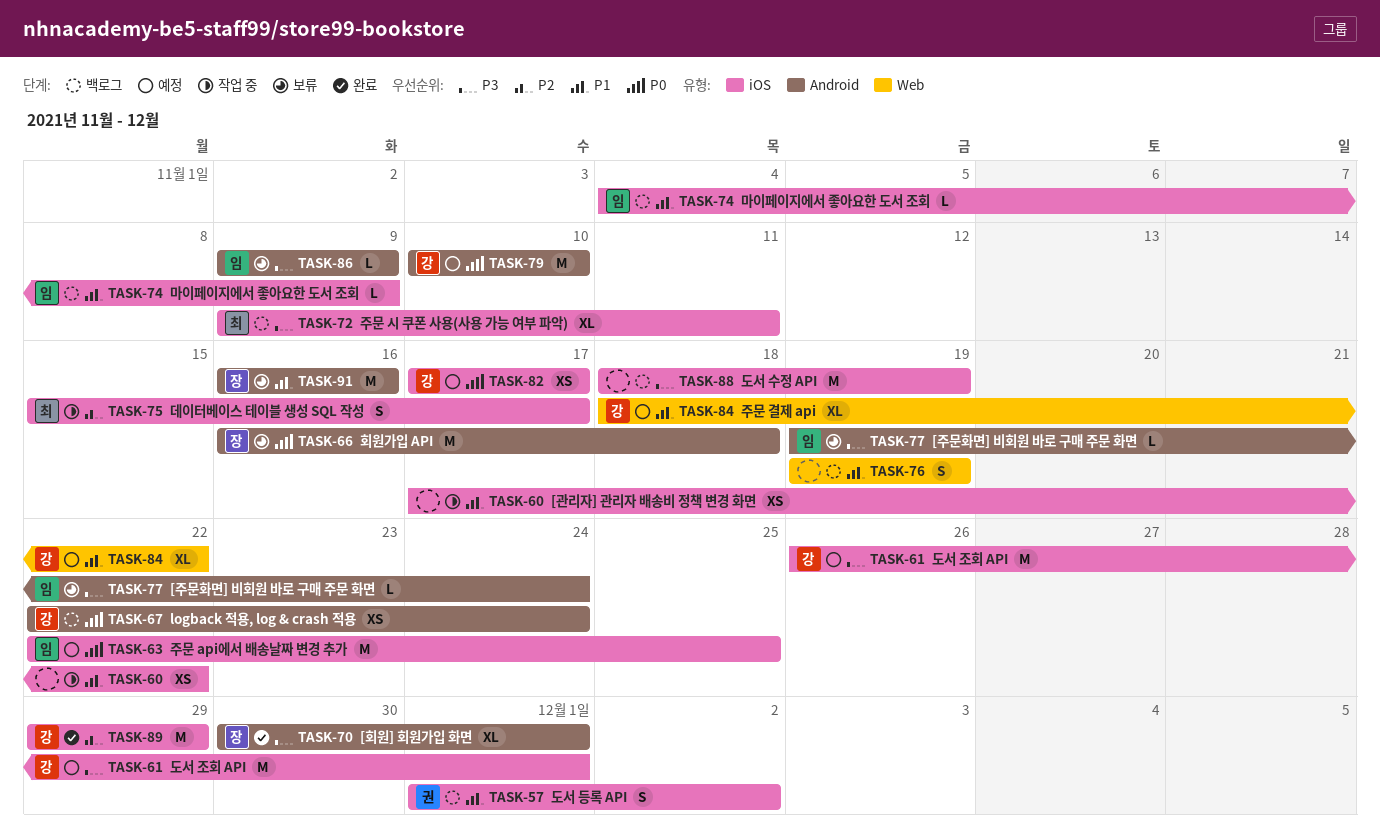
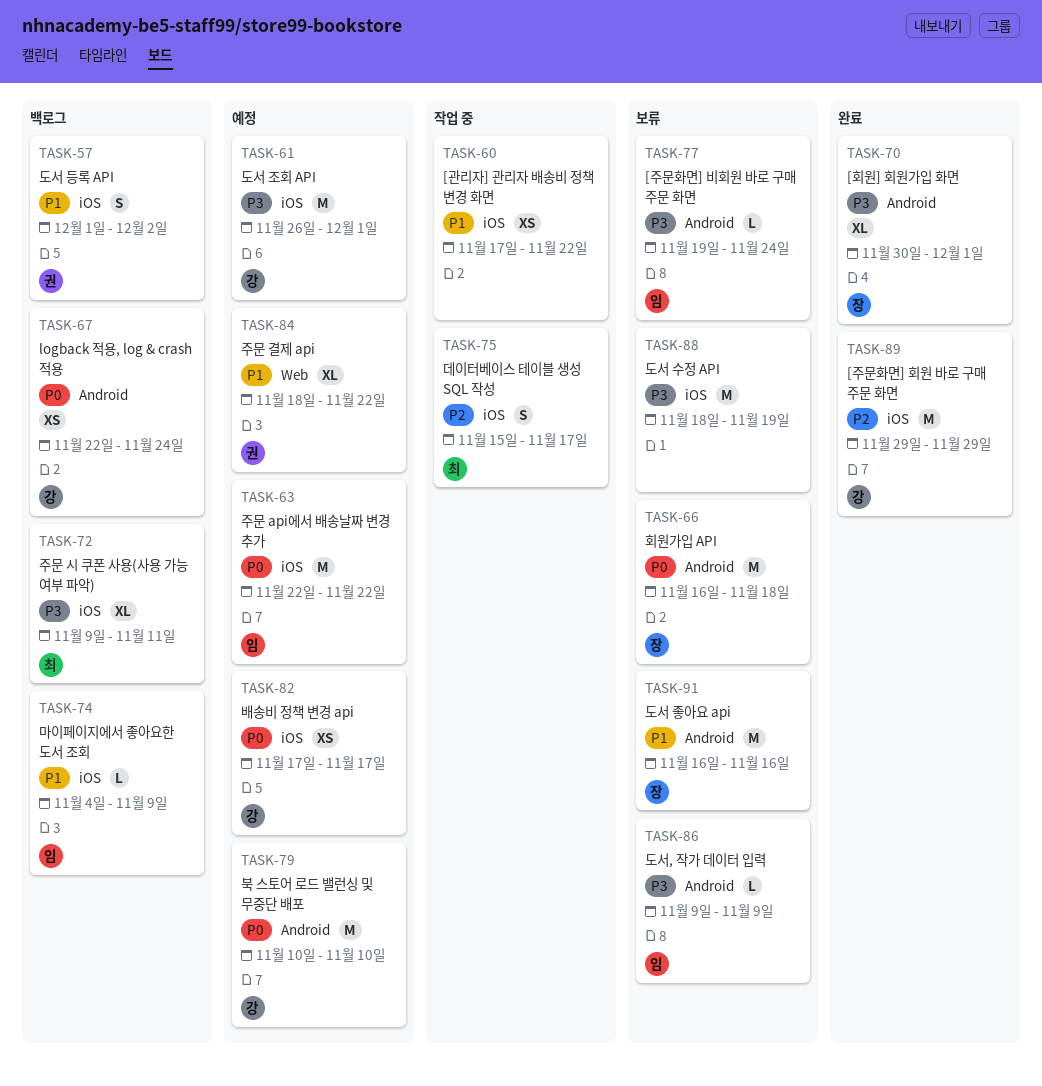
TASK-63, due: Nov 25 -> Nov 22
TASK-76: present -> none
TASK-84, owner: 강 -> 권
TASK-88, status: 백로그 -> 보류

